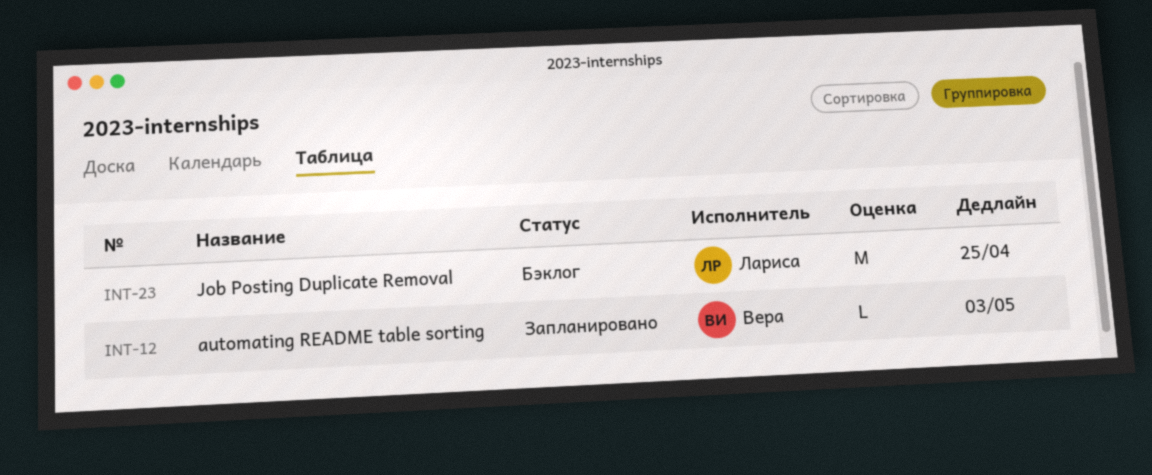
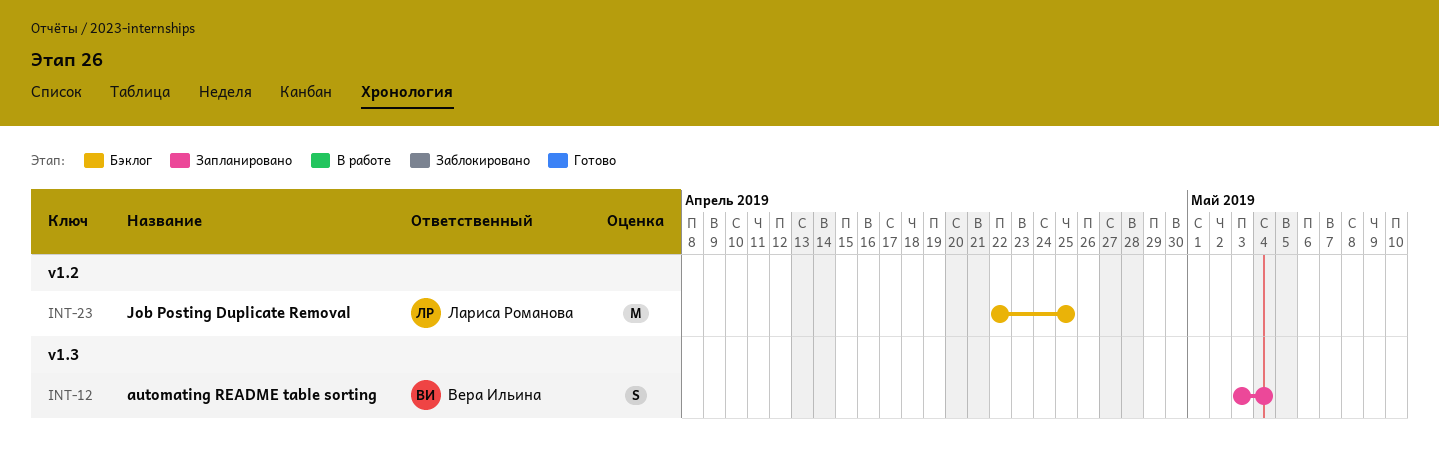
INT-12, estimate: L -> S
INT-12, due: May 3 -> May 4

